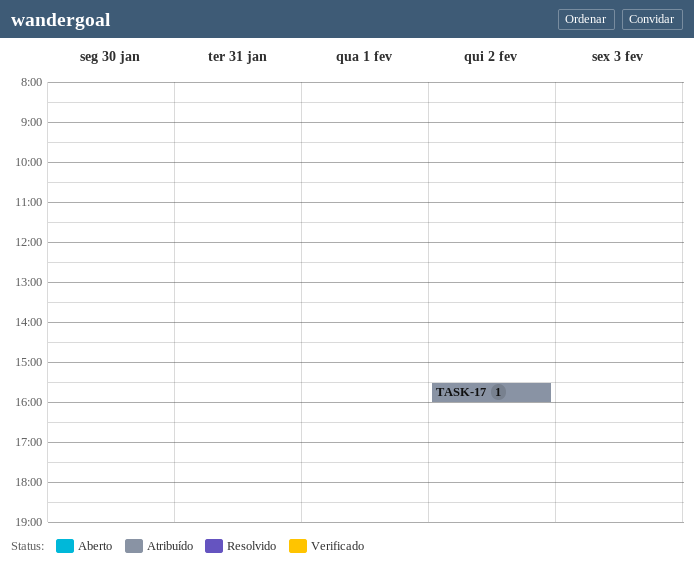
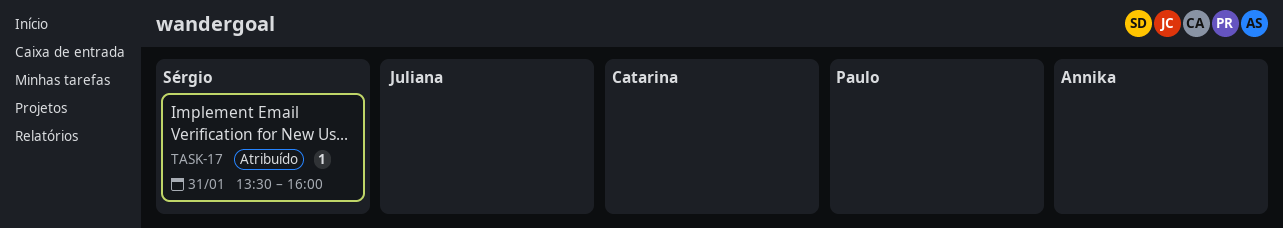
TASK-17, day: Feb 2 -> Jan 31
TASK-17, begins: 15:30 -> 13:30

